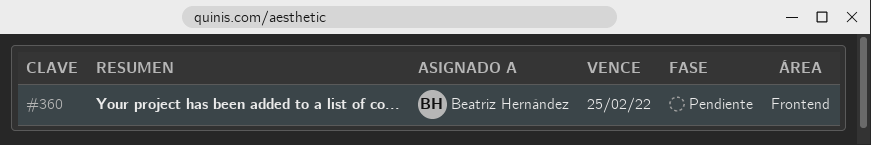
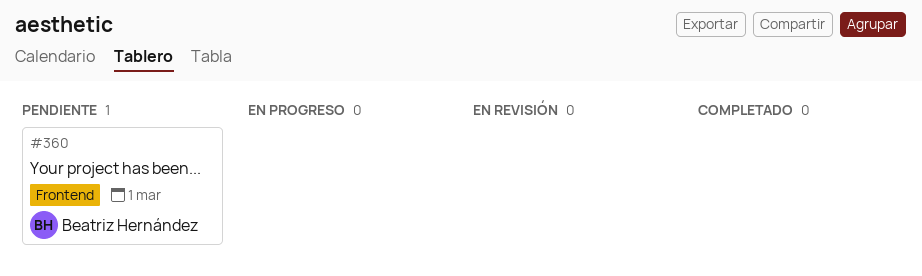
#360, due: Feb 25 -> Mar 1

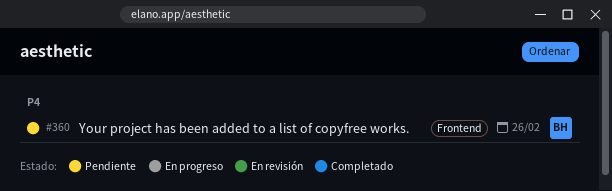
#360, due: Mar 1 -> Feb 26

